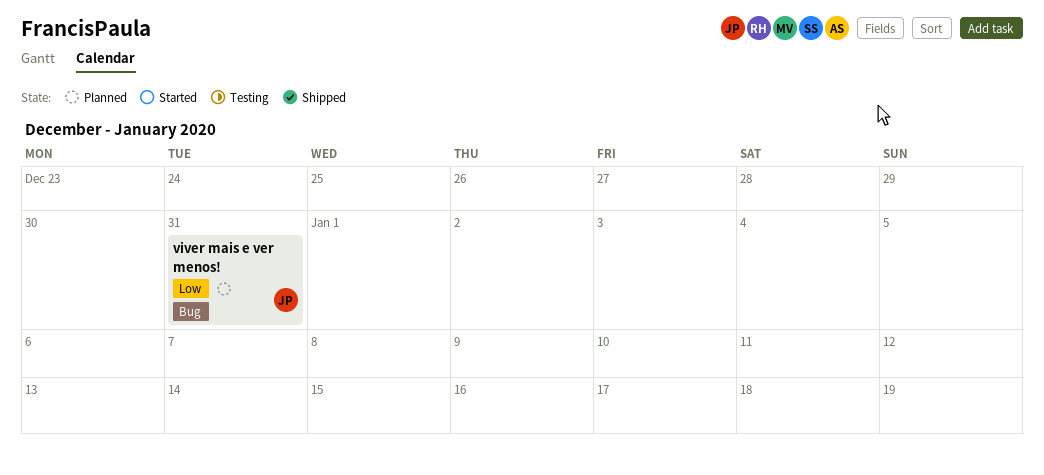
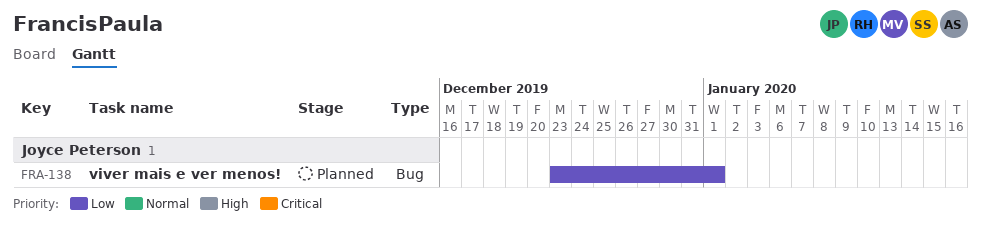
viver mais e ver menos!, due: Dec 31 -> Jan 1

